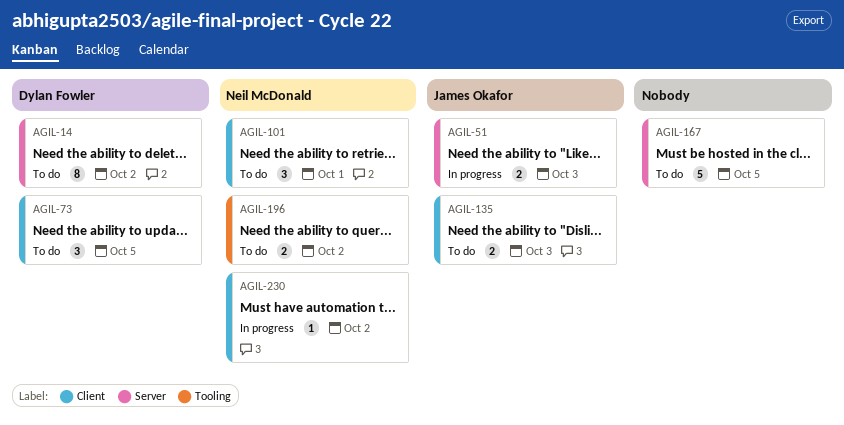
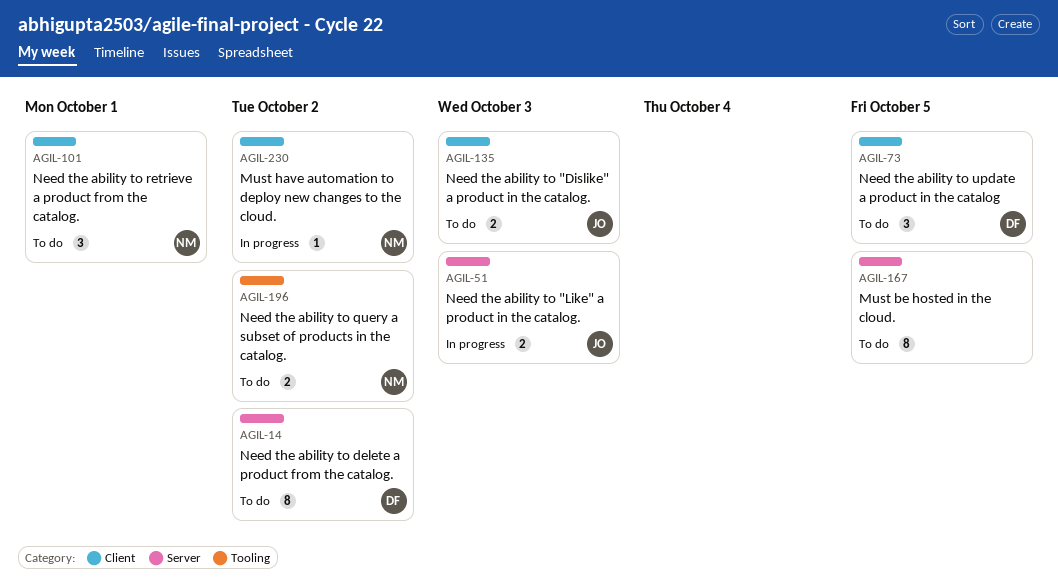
AGIL-167, estimate: 5 -> 8

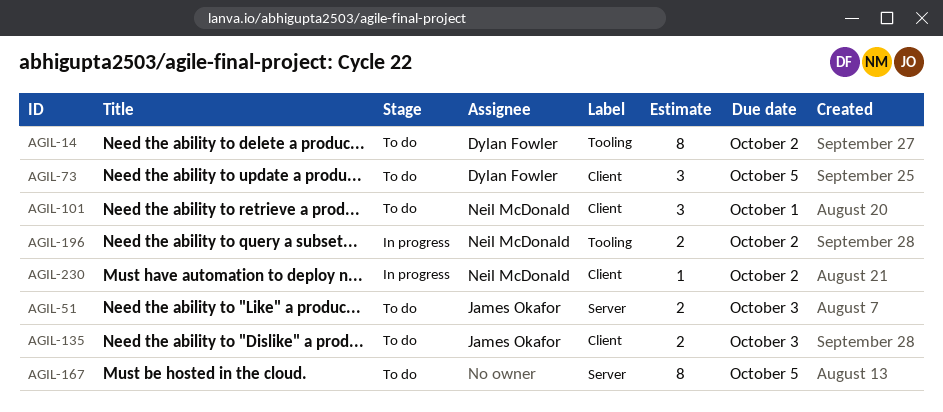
AGIL-14, label: Server -> Tooling
AGIL-51, status: In progress -> To do
AGIL-196, status: To do -> In progress

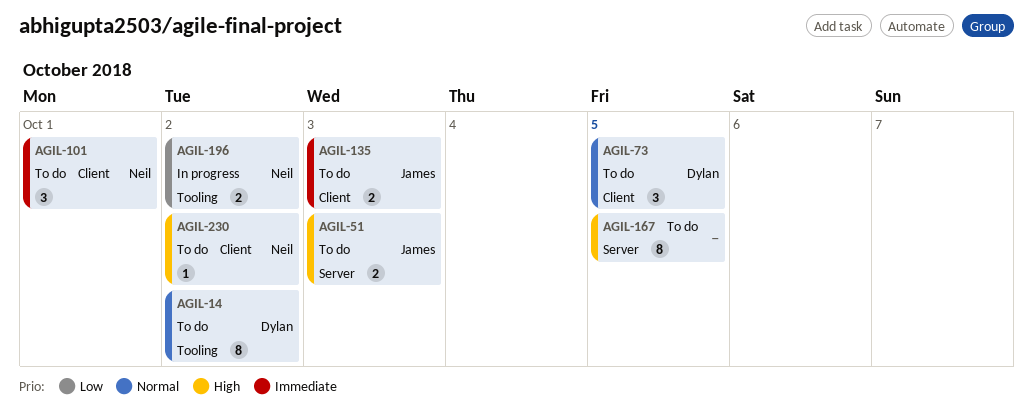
AGIL-230, status: In progress -> To do

